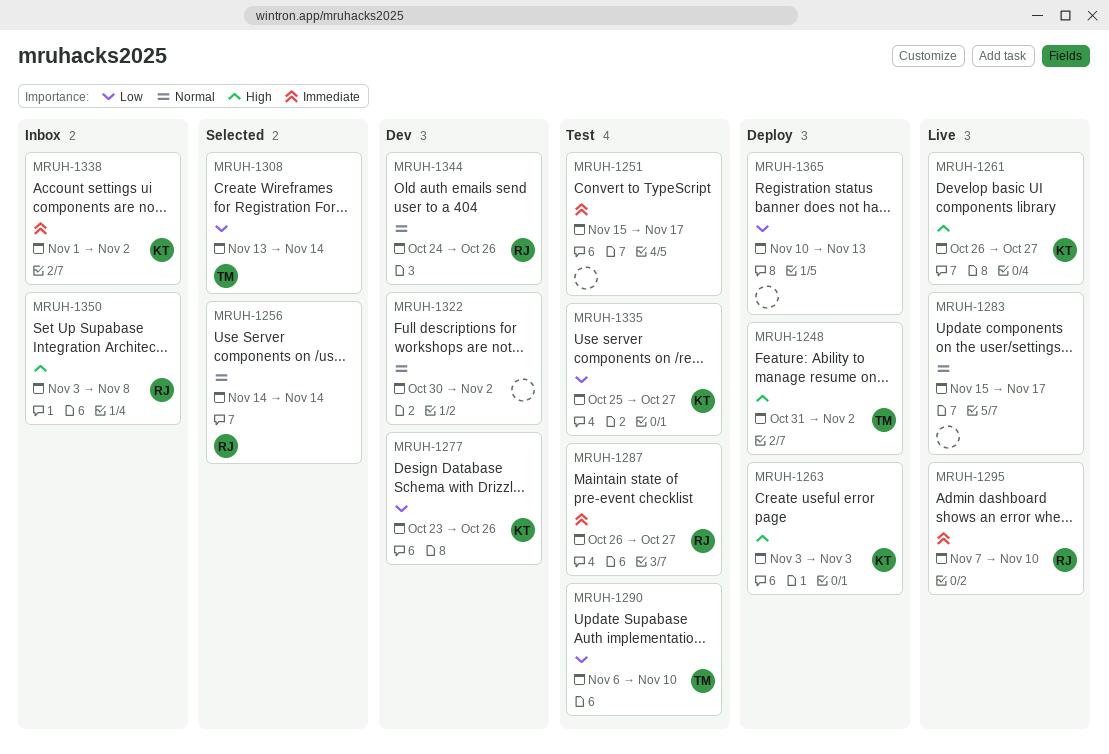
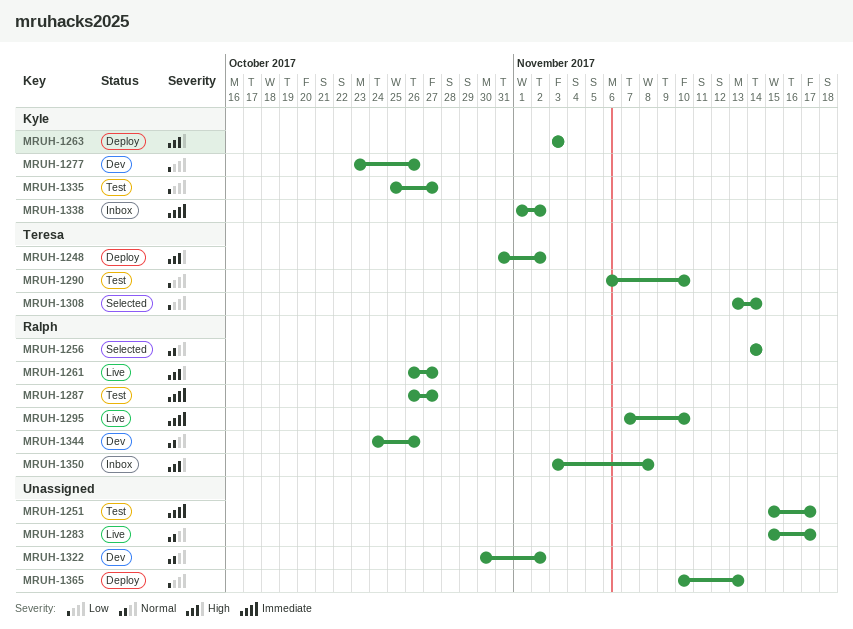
MRUH-1261, owner: Kyle -> Ralph

